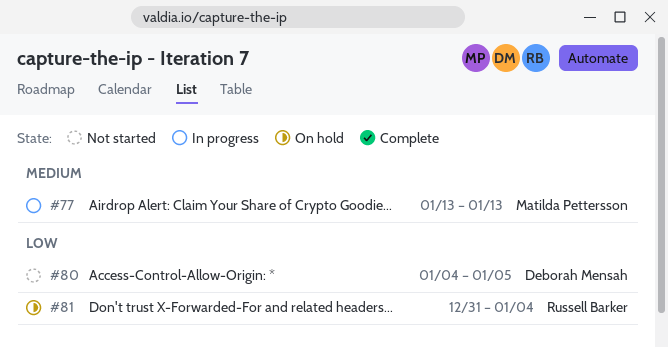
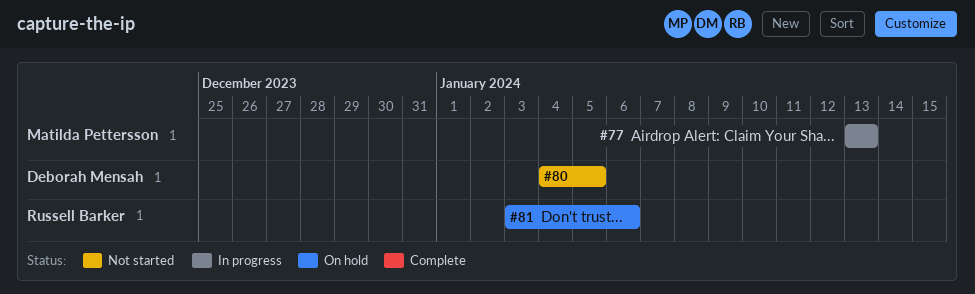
#81, start: Dec 31 -> Jan 3
#81, due: Jan 4 -> Jan 6

